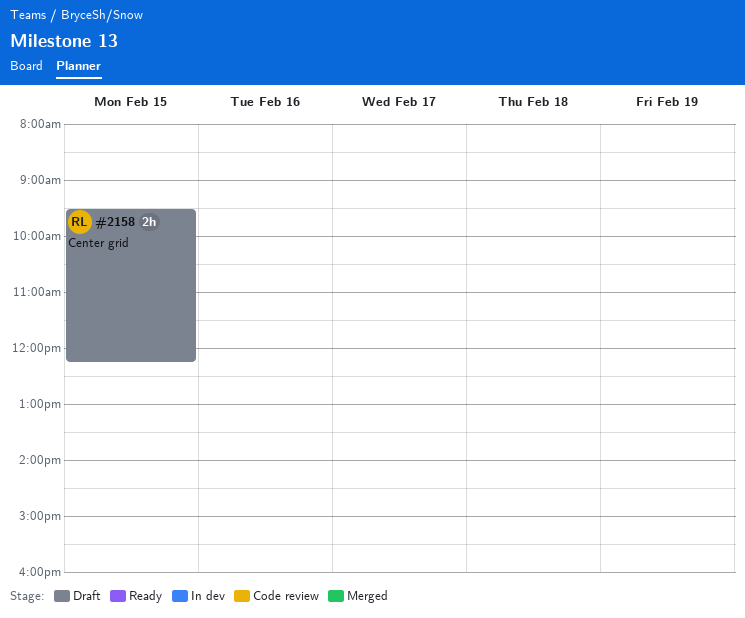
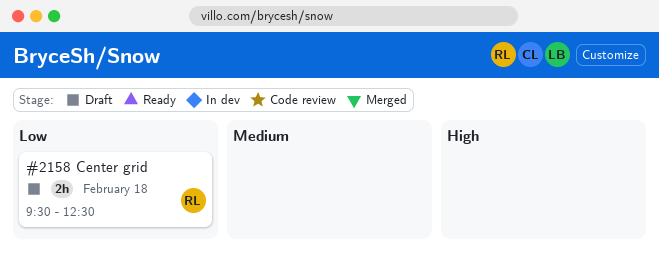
#2158, day: Feb 15 -> Feb 18
#2158, ends: 12:15 -> 12:30

